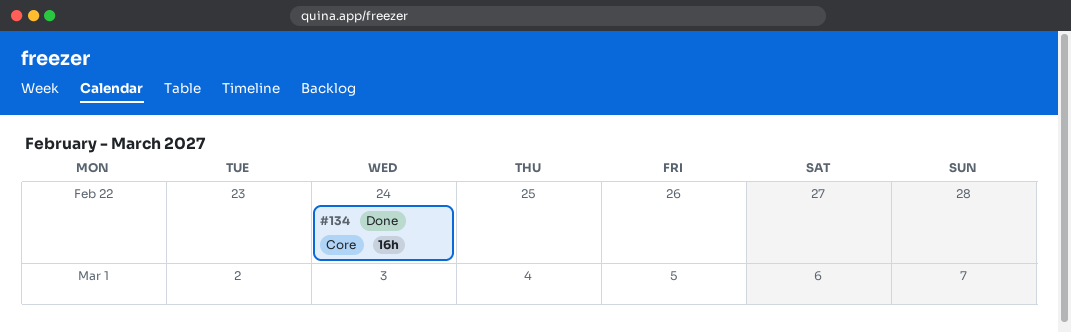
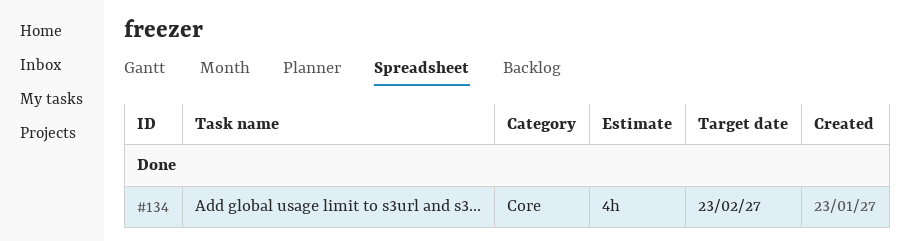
#134, estimate: 16h -> 4h
#134, due: Feb 24 -> Feb 23

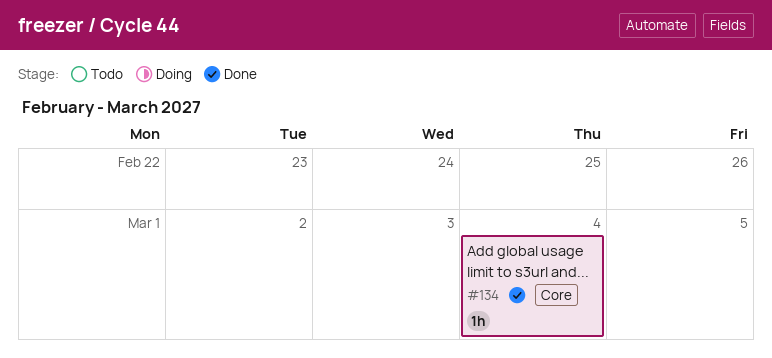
#134, estimate: 4h -> 1h
#134, due: Feb 23 -> Mar 4

